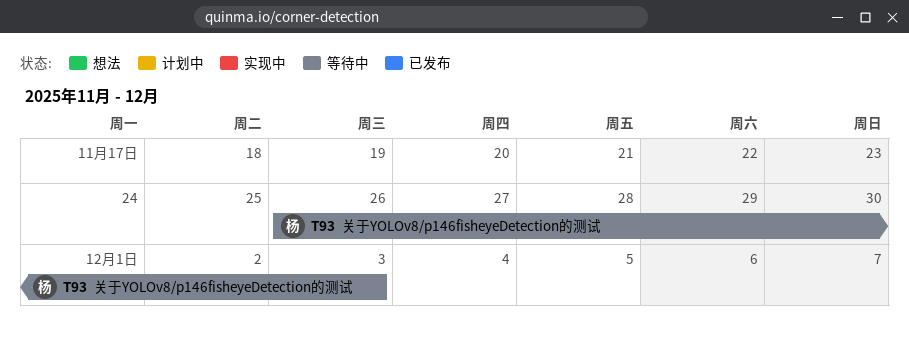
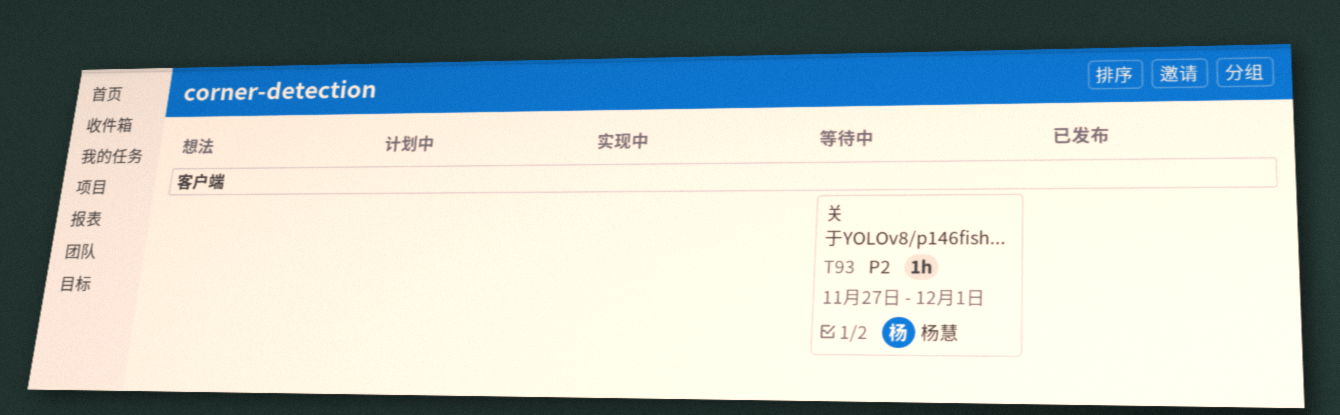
T93, start: Nov 26 -> Nov 27
T93, due: Dec 3 -> Dec 1

